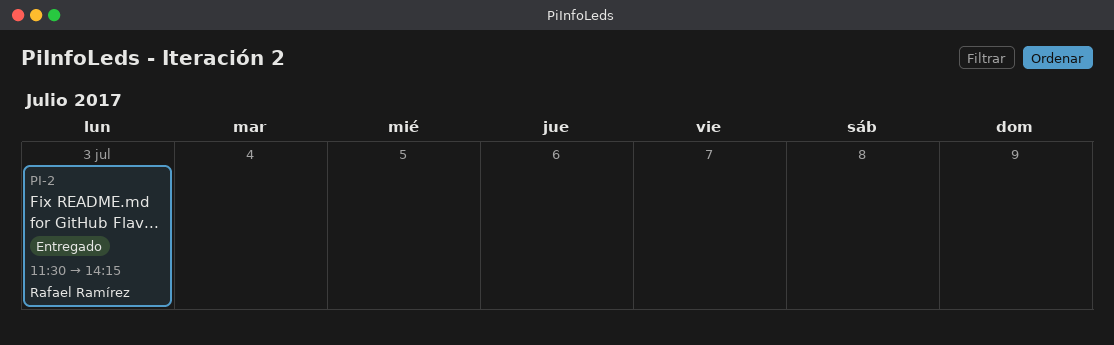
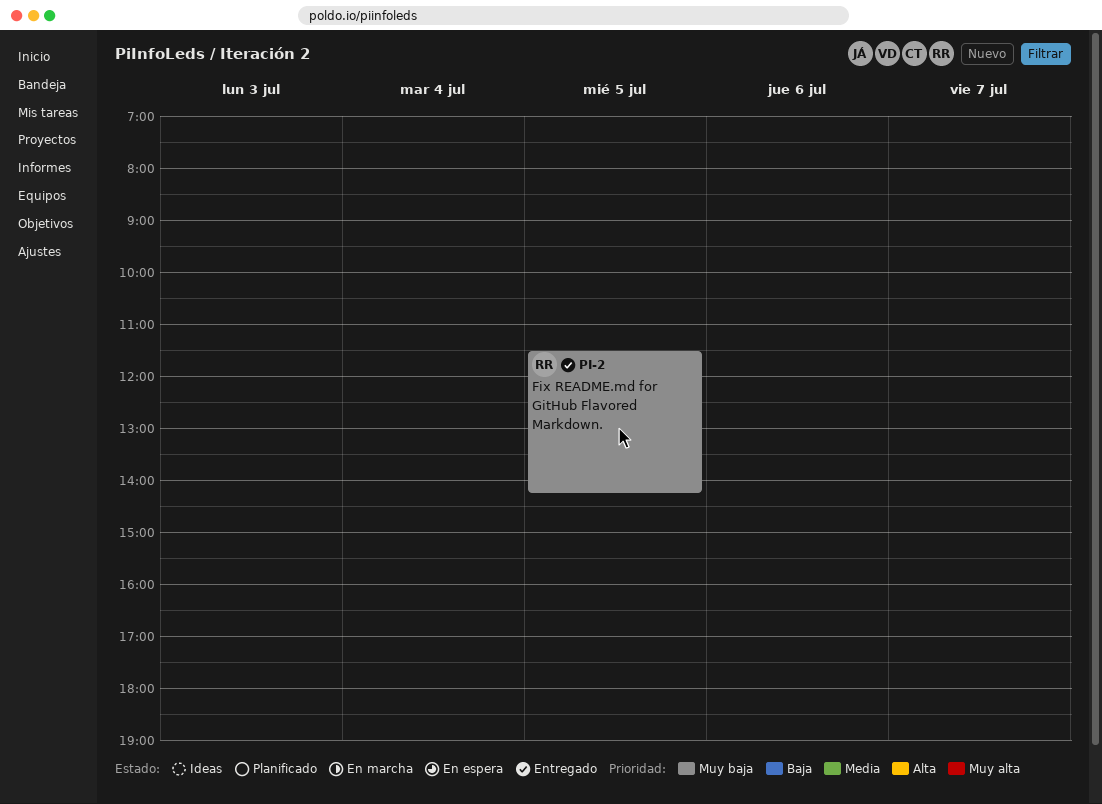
PI-2, day: Jul 3 -> Jul 5

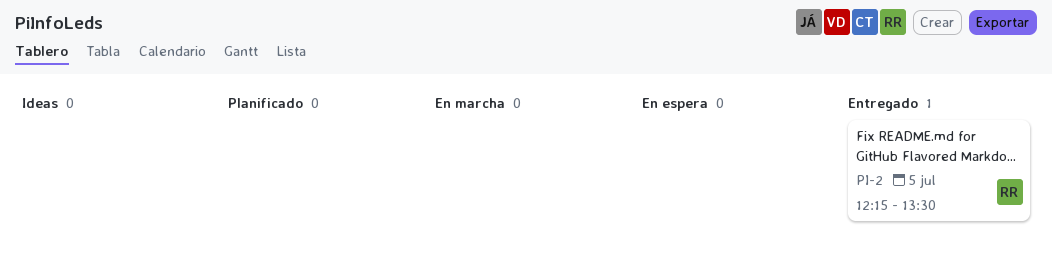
PI-2, begins: 11:30 -> 12:15
PI-2, ends: 14:15 -> 13:30

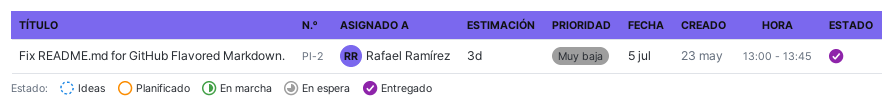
PI-2, begins: 12:15 -> 13:00
PI-2, ends: 13:30 -> 13:45

